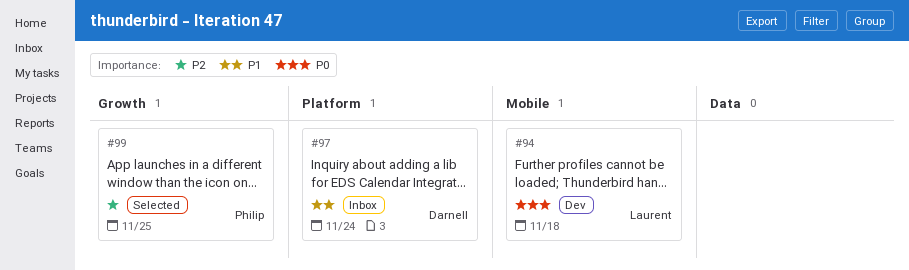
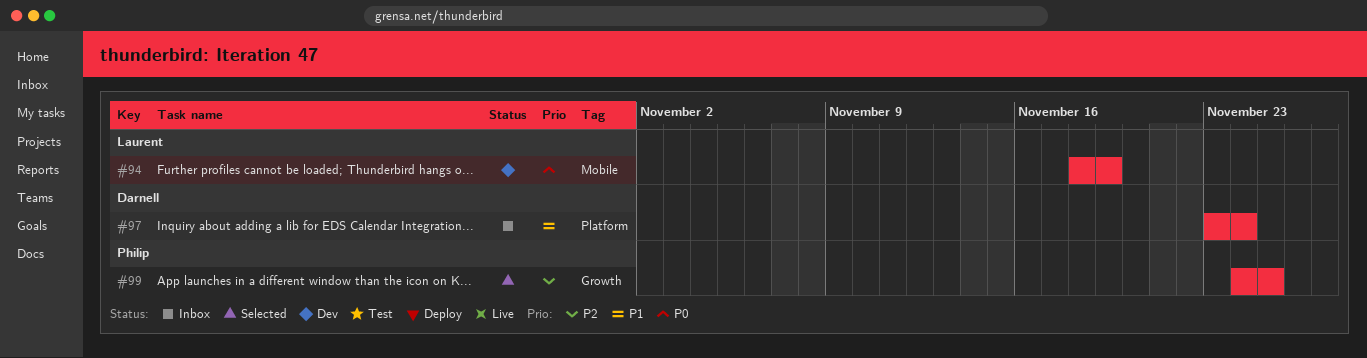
#94, due: Nov 18 -> Nov 19

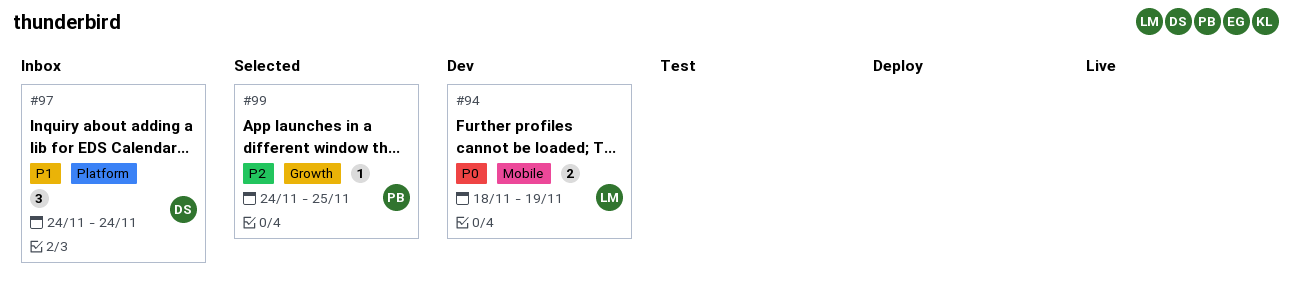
#97, start: Nov 23 -> Nov 24

